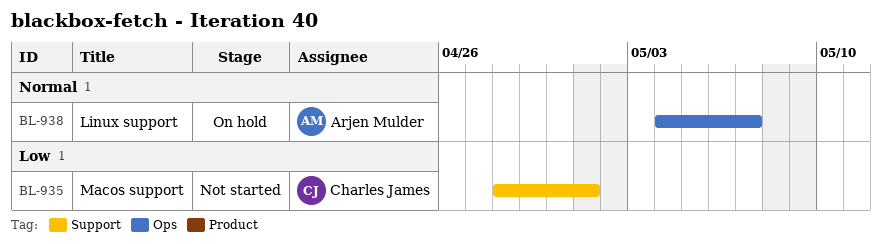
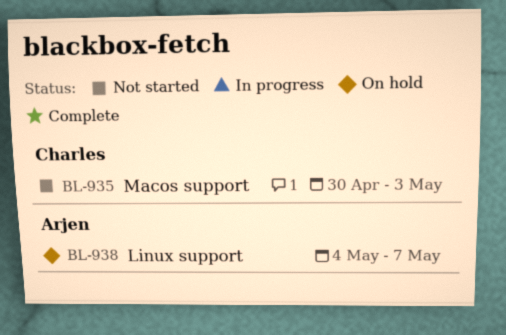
BL-935, start: Apr 28 -> Apr 30
BL-935, due: May 1 -> May 3

